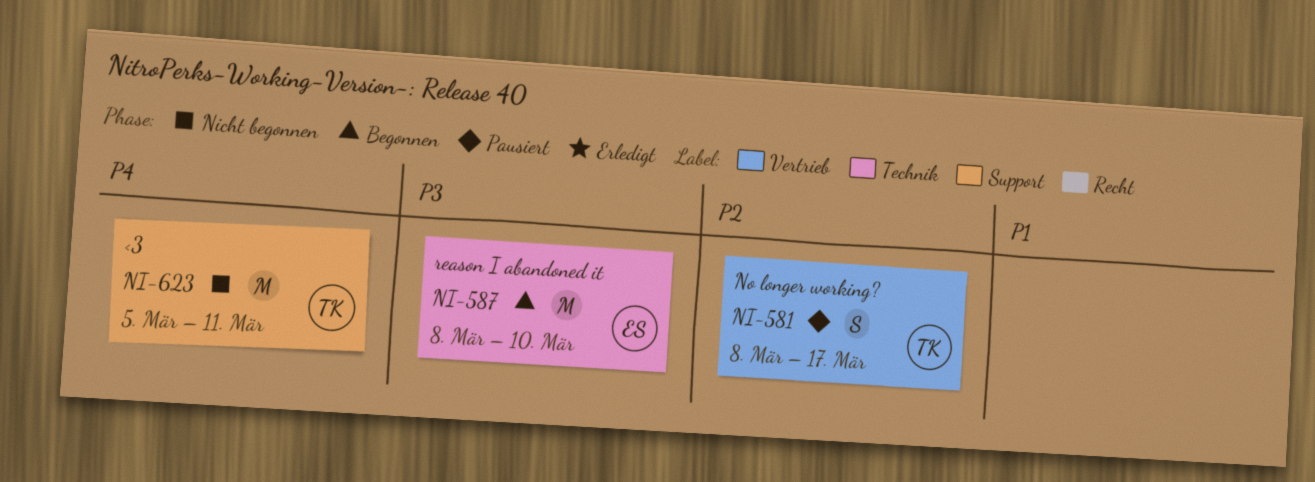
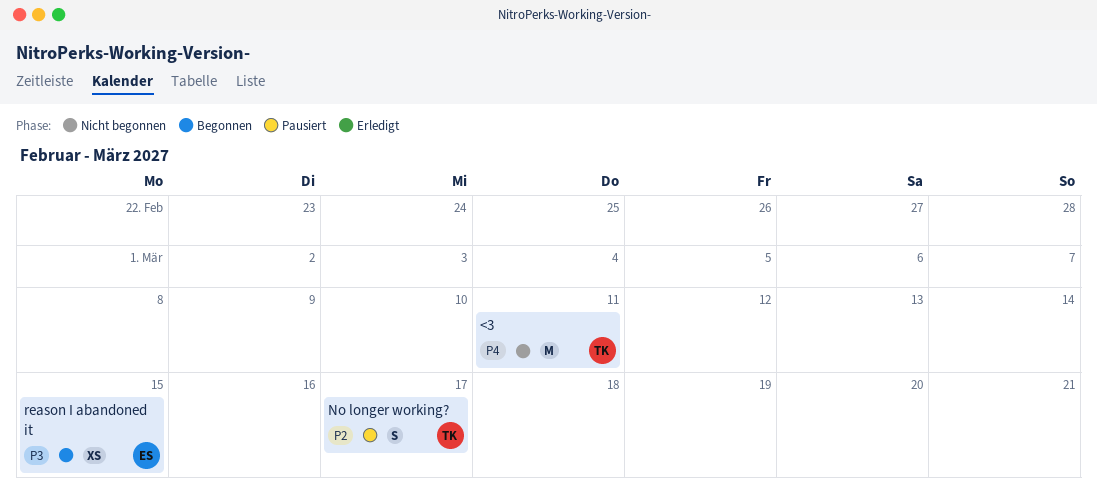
reason I abandoned it, estimate: M -> XS
reason I abandoned it, due: Mar 10 -> Mar 15

